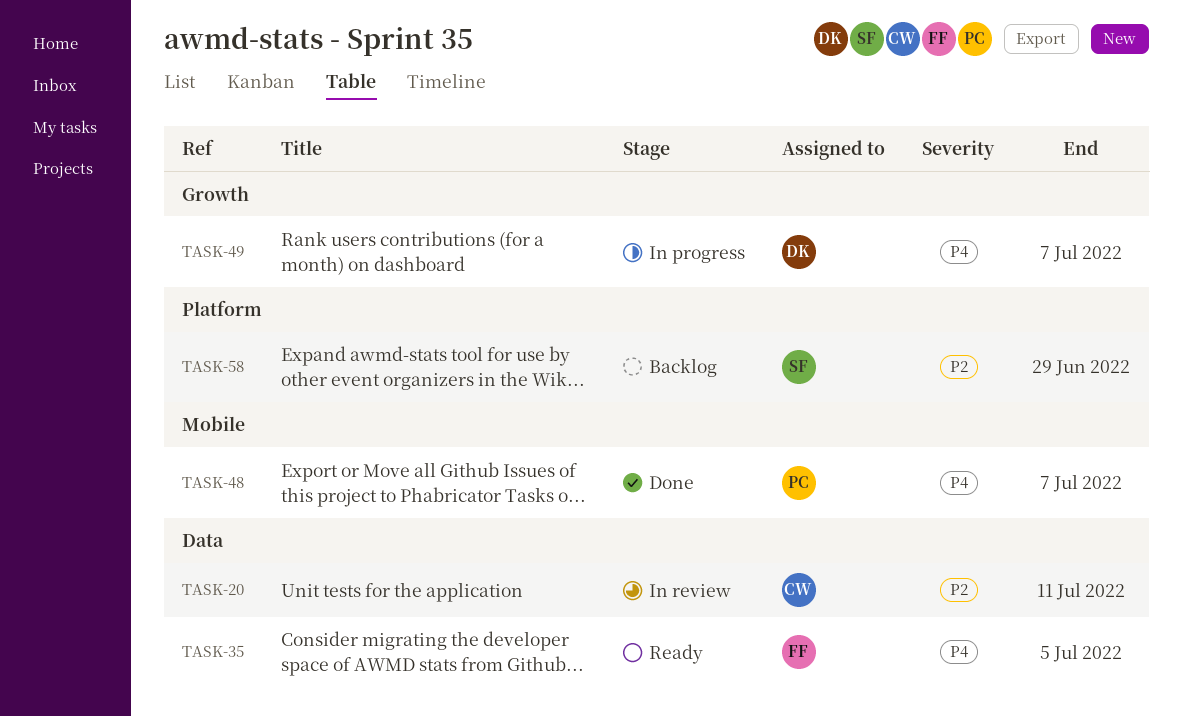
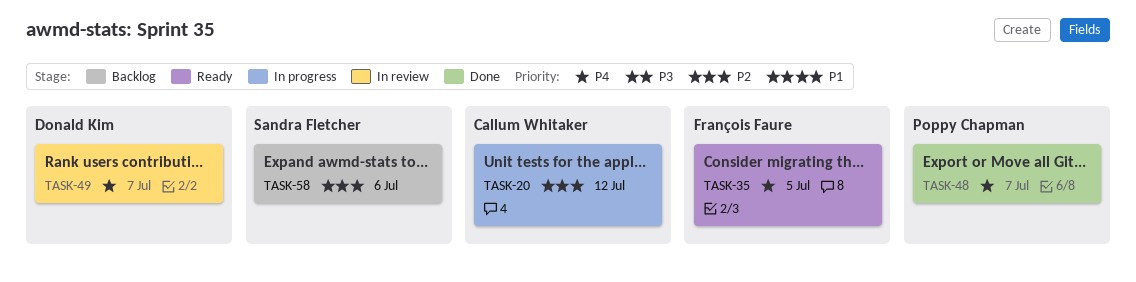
TASK-20, status: In review -> In progress
TASK-20, due: Jul 11 -> Jul 12
TASK-49, status: In progress -> In review
TASK-58, due: Jun 29 -> Jul 6

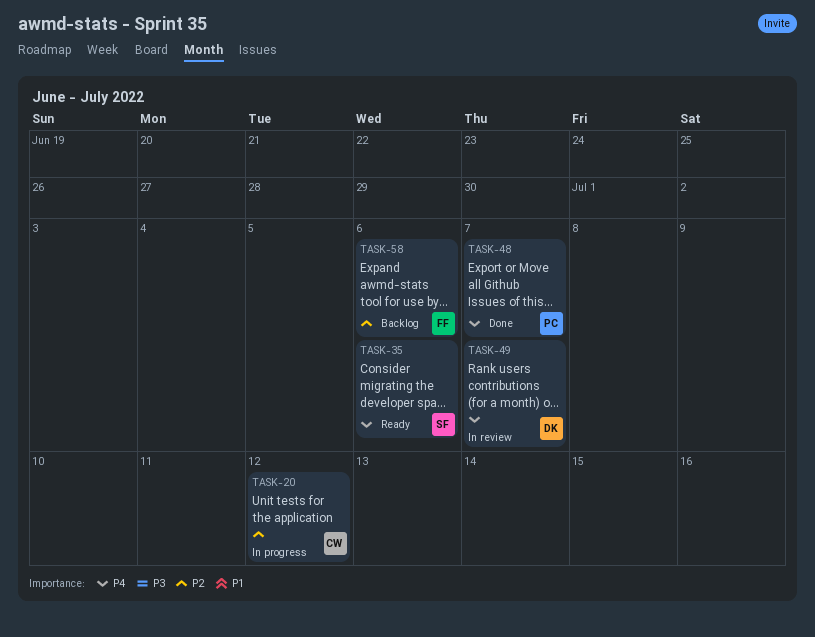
TASK-35, owner: François Faure -> Sandra Fletcher
TASK-35, due: Jul 5 -> Jul 6
TASK-58, owner: Sandra Fletcher -> François Faure

